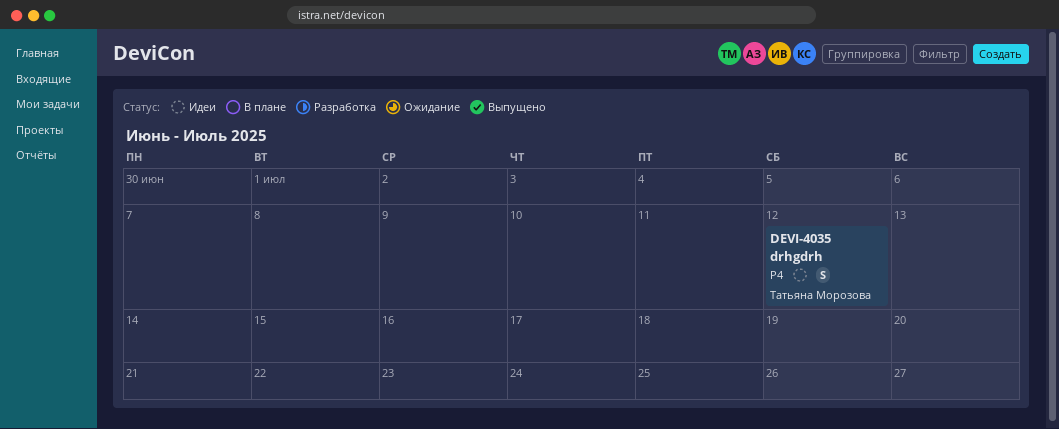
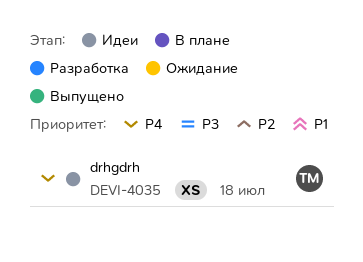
DEVI-4035, estimate: S -> XS
DEVI-4035, due: Jul 12 -> Jul 18

